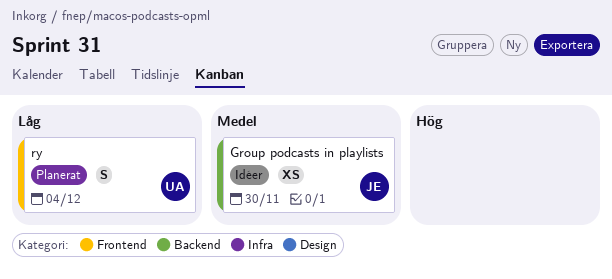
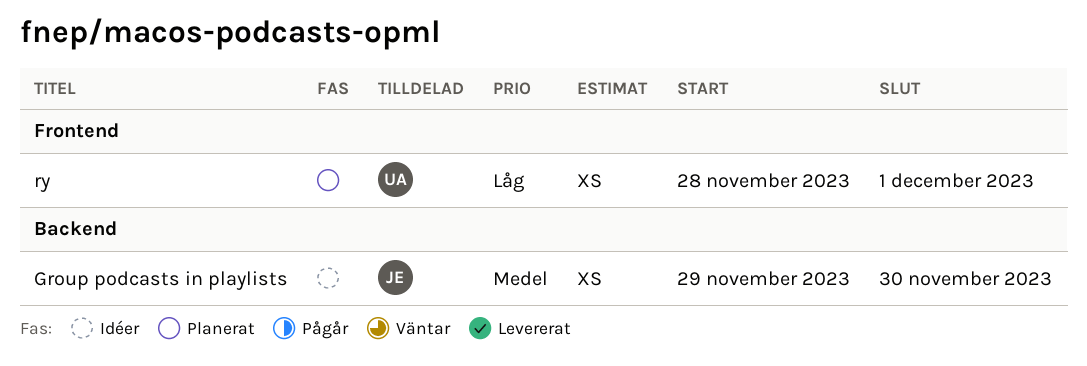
ry, estimate: S -> XS
ry, due: Dec 4 -> Dec 1

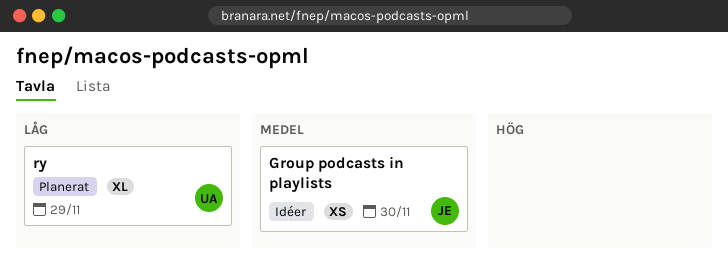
ry, estimate: XS -> XL
ry, due: Dec 1 -> Nov 29

